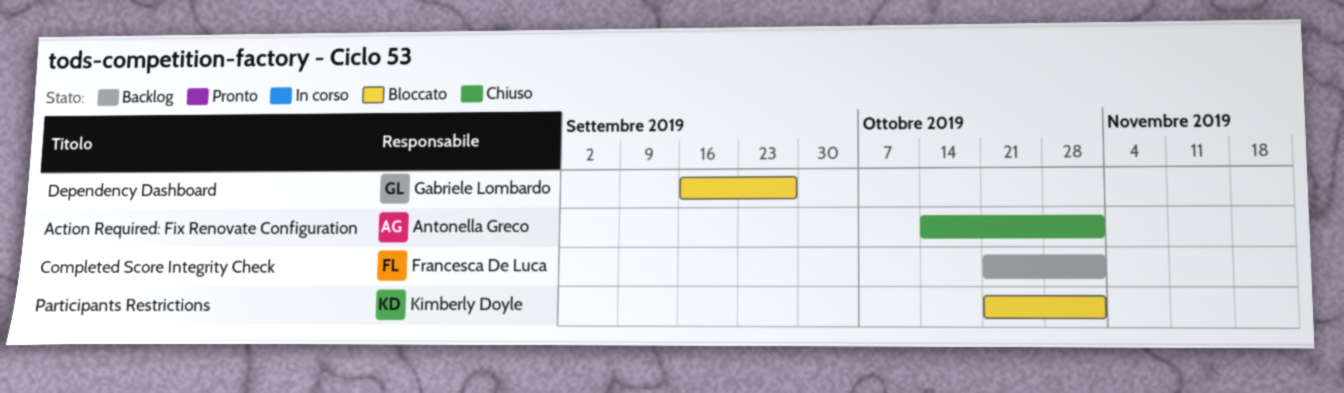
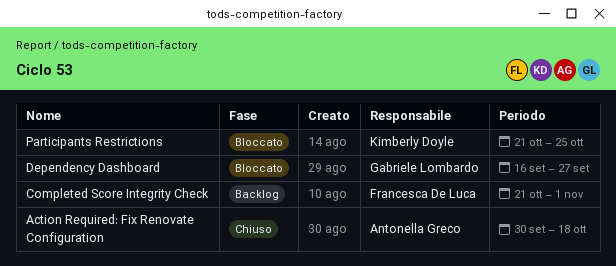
Action Required: Fix Renovate Configuration, start: Oct 14 -> Sep 30
Action Required: Fix Renovate Configuration, due: Nov 1 -> Oct 18
Participants Restrictions, due: Nov 1 -> Oct 25

